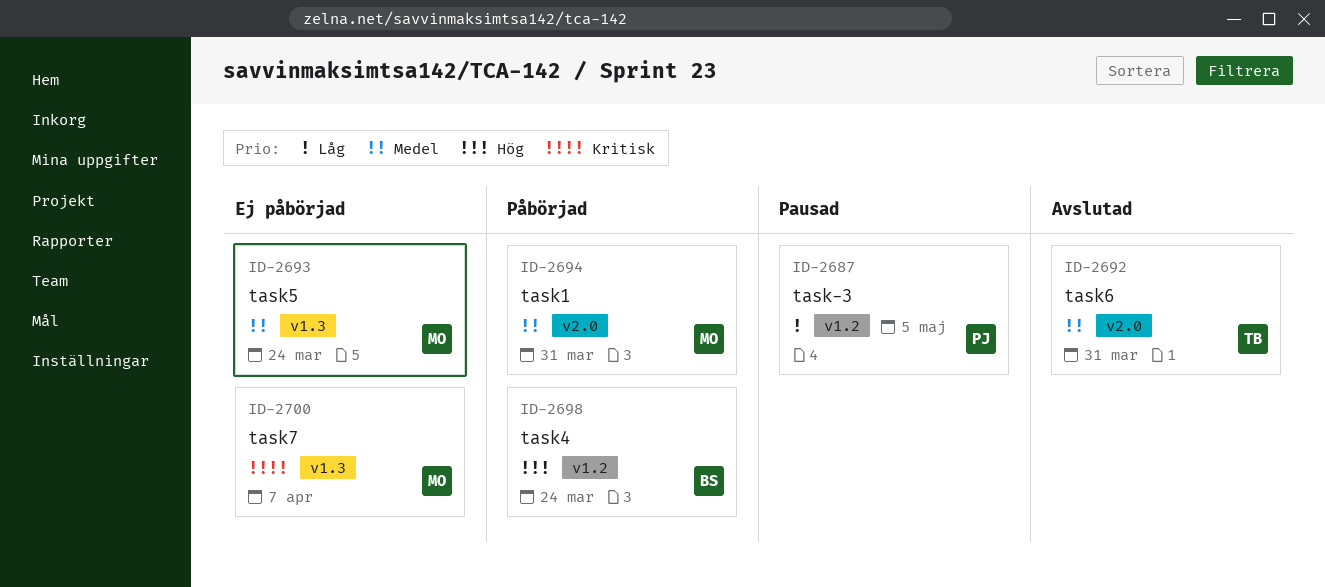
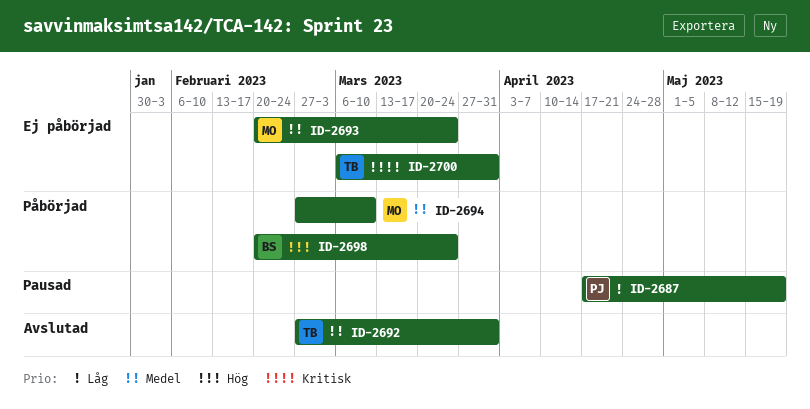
ID-2687, due: May 5 -> May 19
ID-2694, due: Mar 31 -> Mar 10
ID-2700, owner: MO -> TB
ID-2700, due: Apr 7 -> Mar 31

